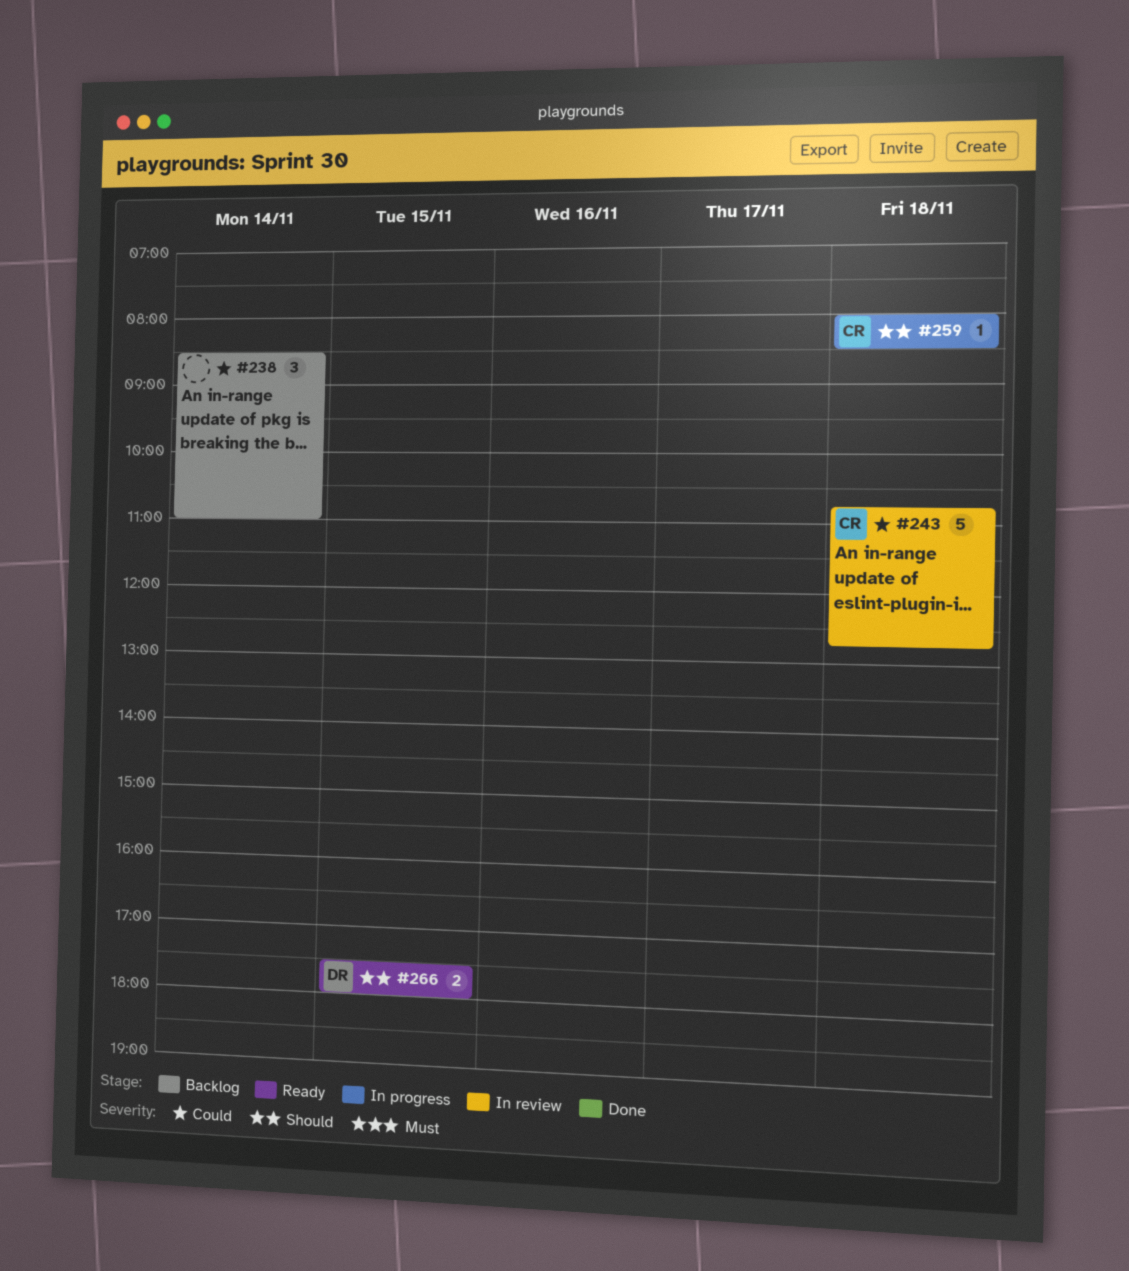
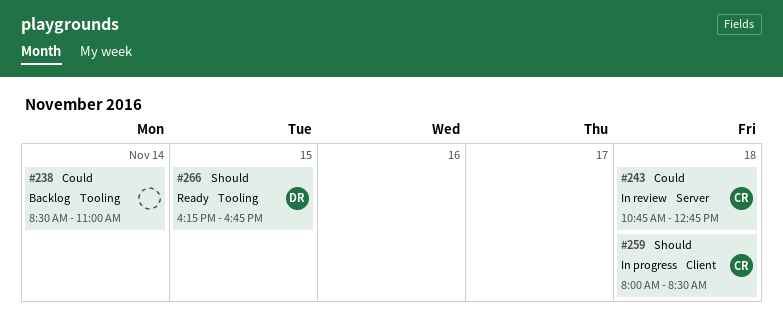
#266, begins: 17:30 -> 16:15
#266, ends: 18:00 -> 16:45

